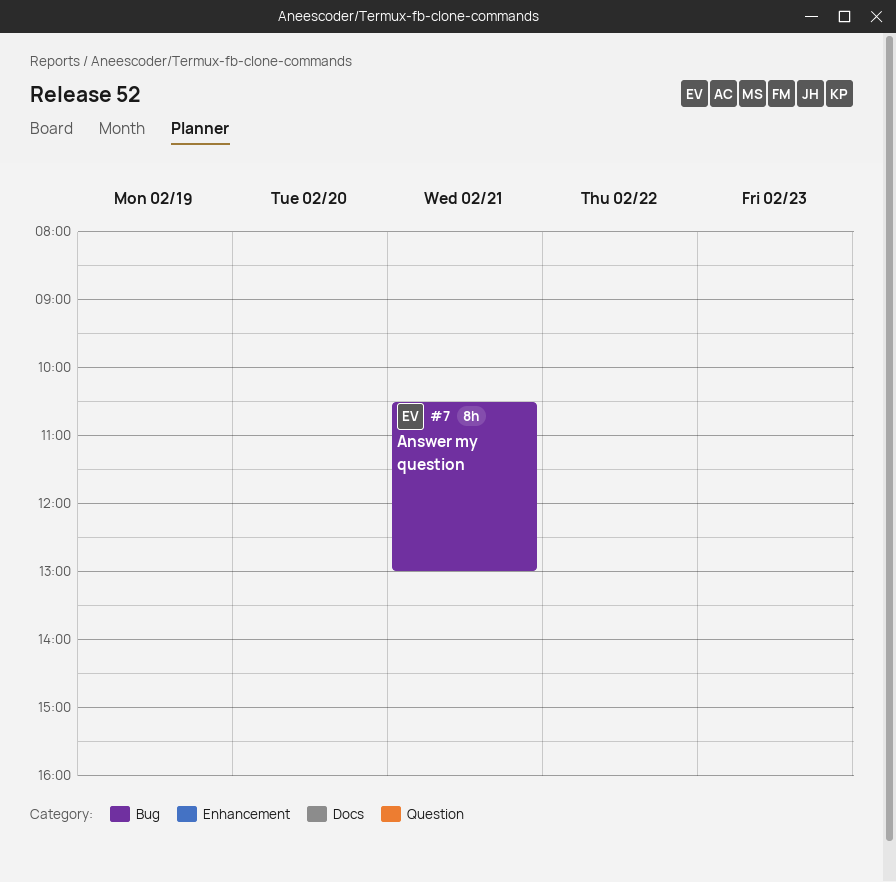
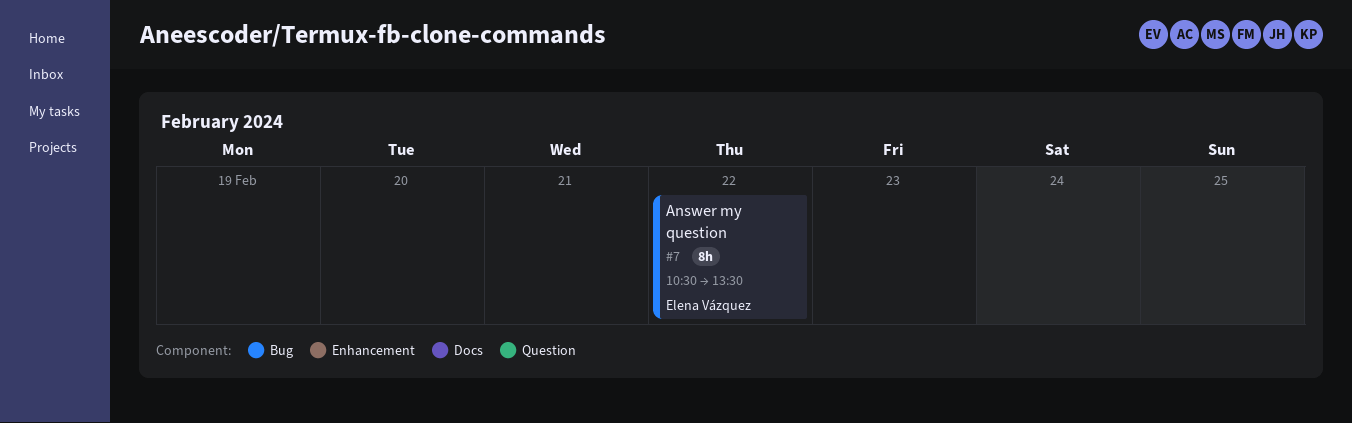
#7, day: Feb 21 -> Feb 22
#7, ends: 13:00 -> 13:30

